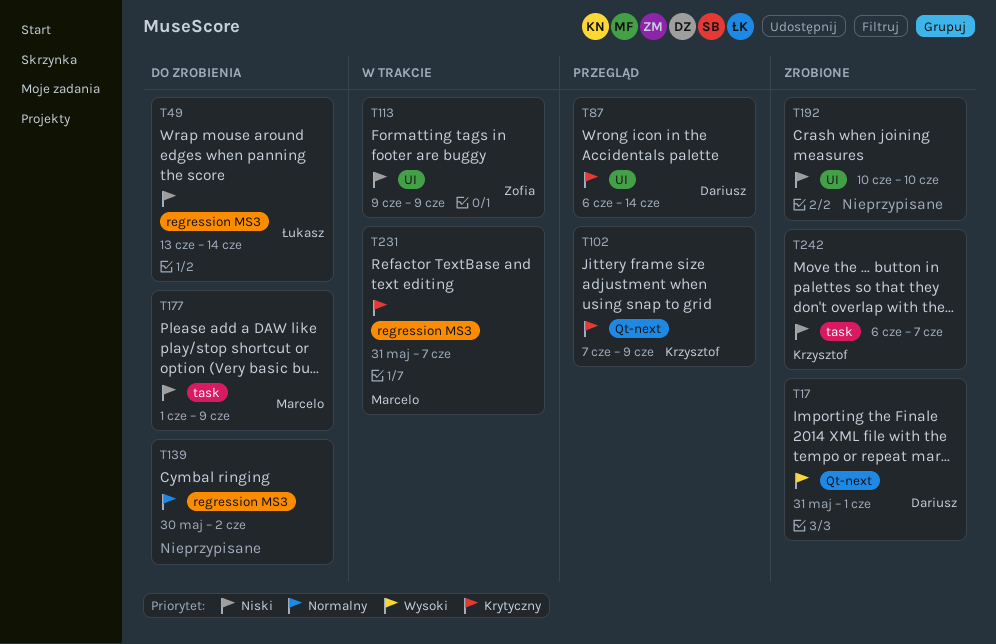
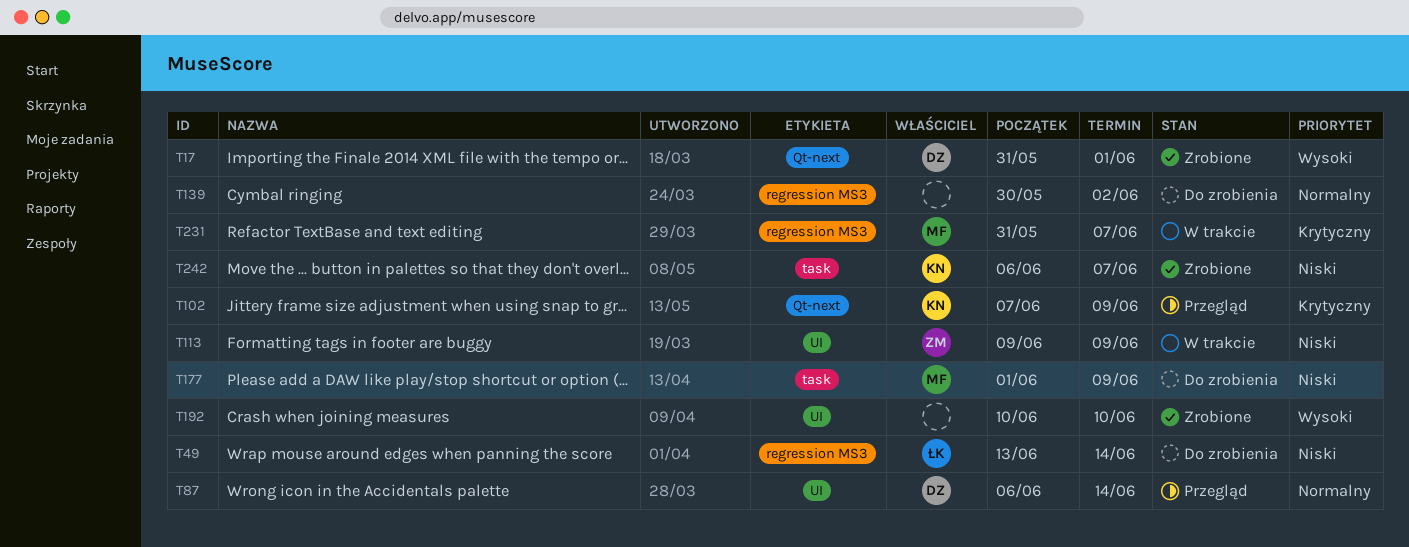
T87, priority: Krytyczny -> Normalny
T192, priority: Niski -> Wysoki

